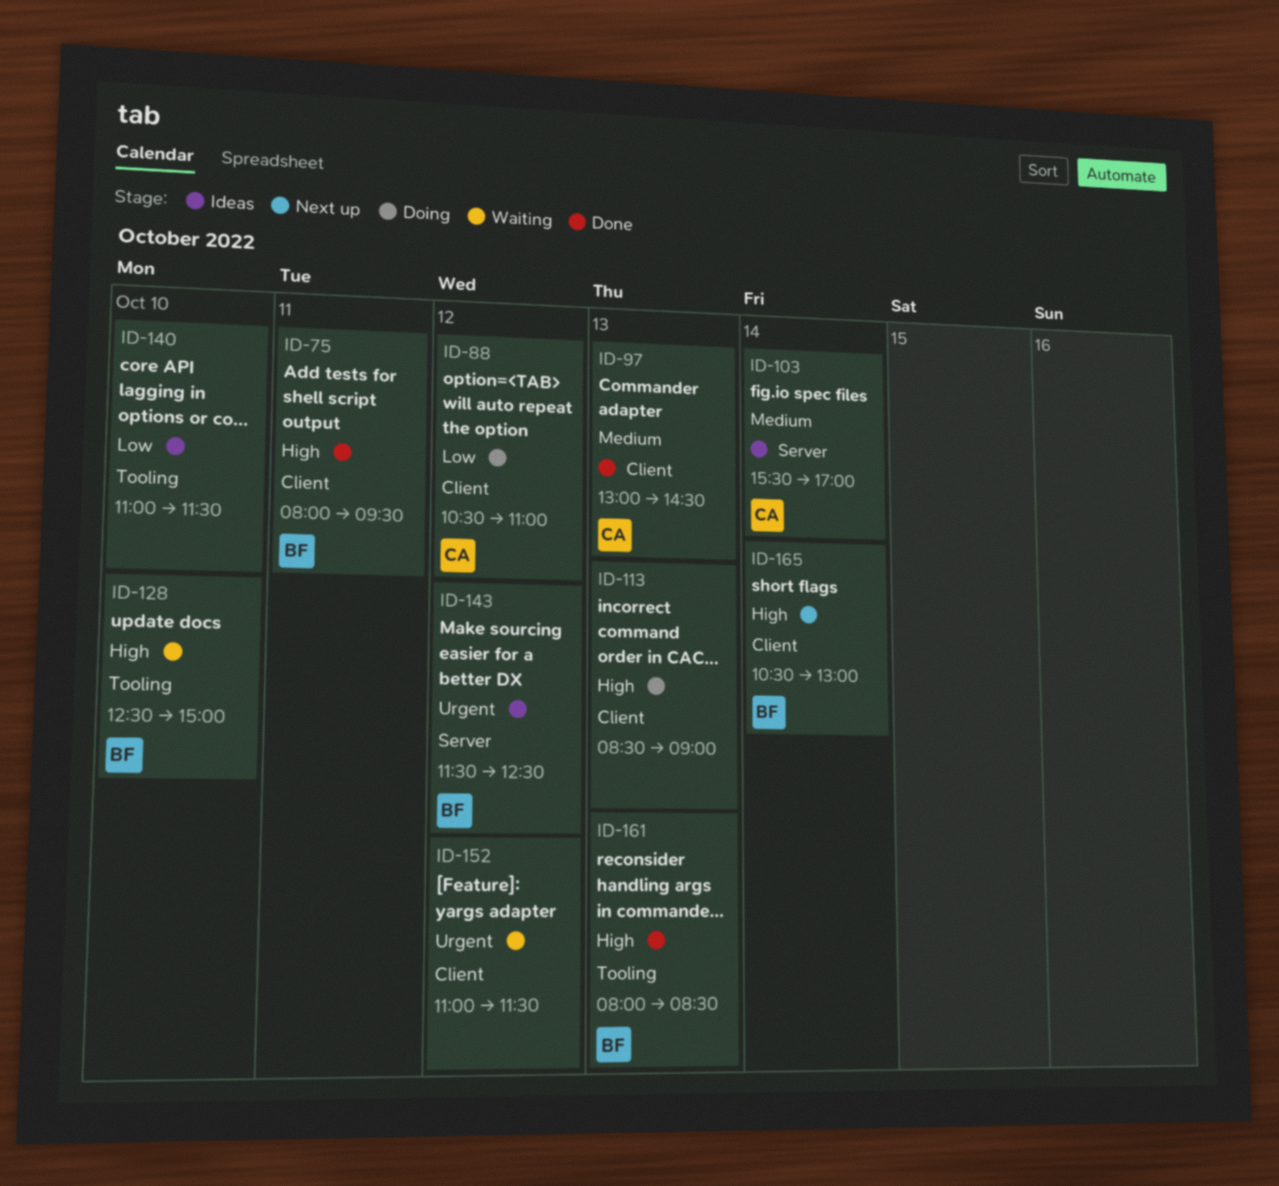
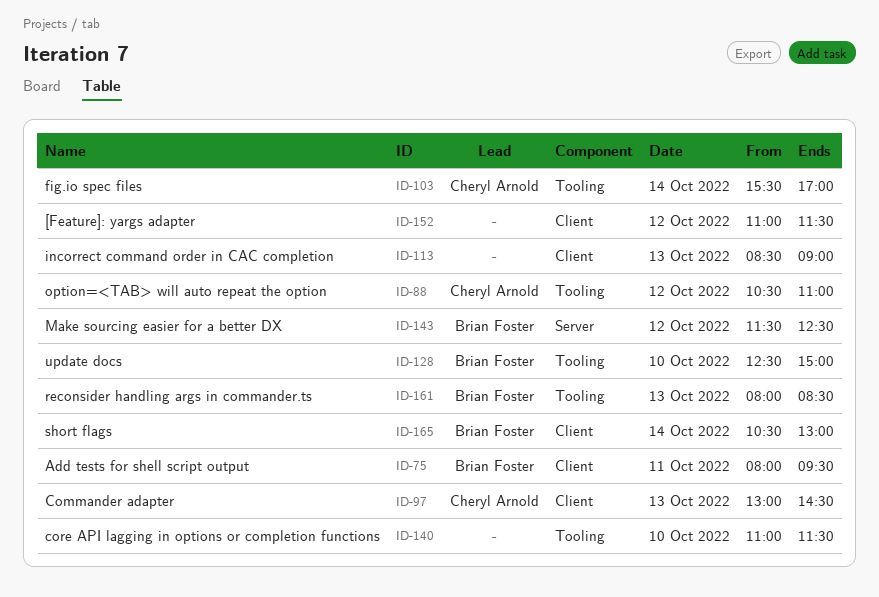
ID-88, label: Client -> Tooling
ID-103, label: Server -> Tooling

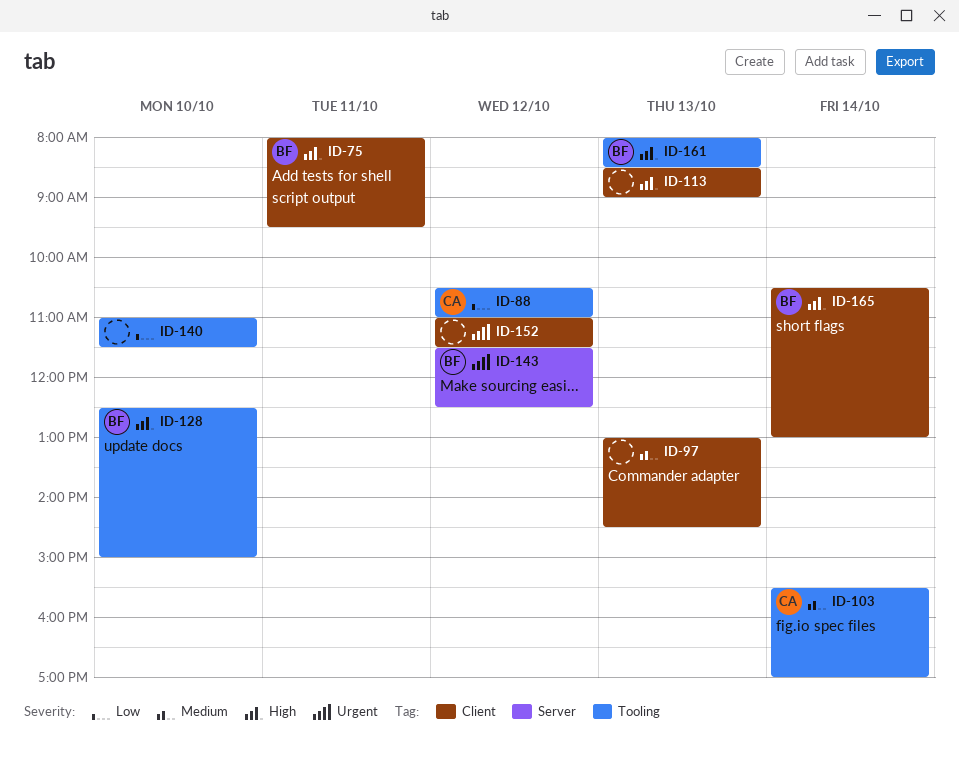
ID-97, owner: Cheryl Arnold -> none

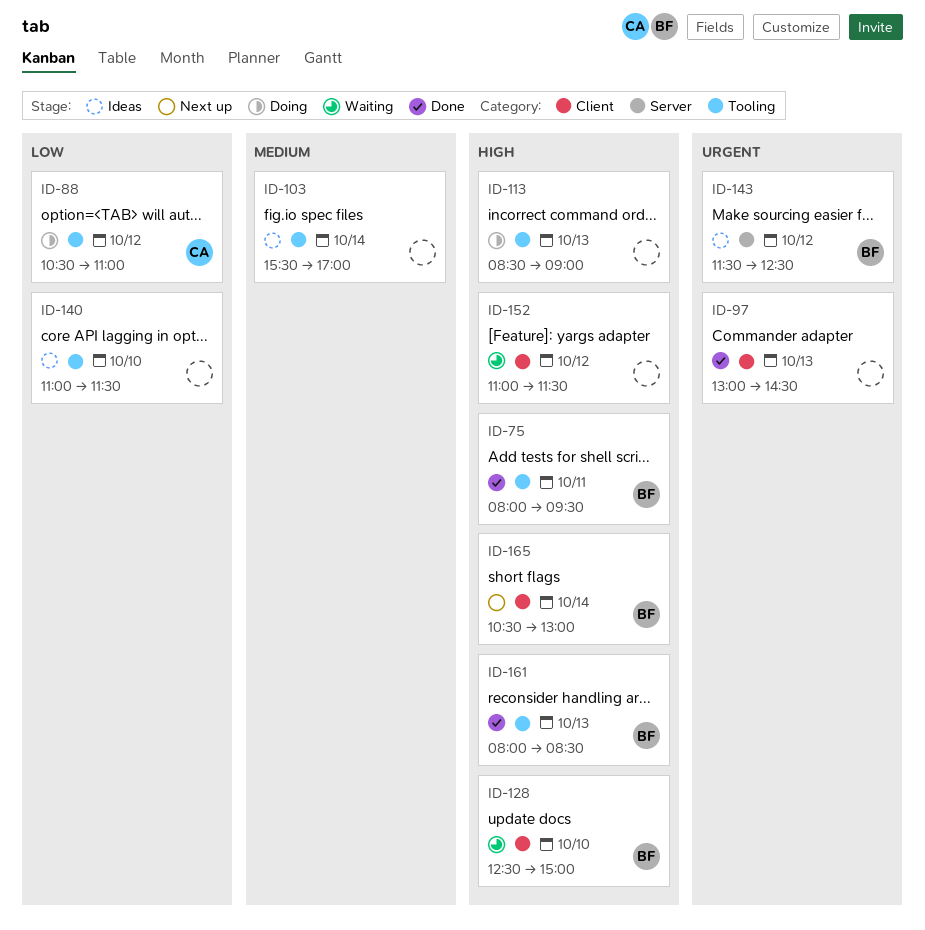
ID-75, label: Client -> Tooling
ID-97, priority: Medium -> Urgent
ID-103, owner: CA -> none
ID-113, label: Client -> Tooling
ID-128, label: Tooling -> Client
ID-152, priority: Urgent -> High

